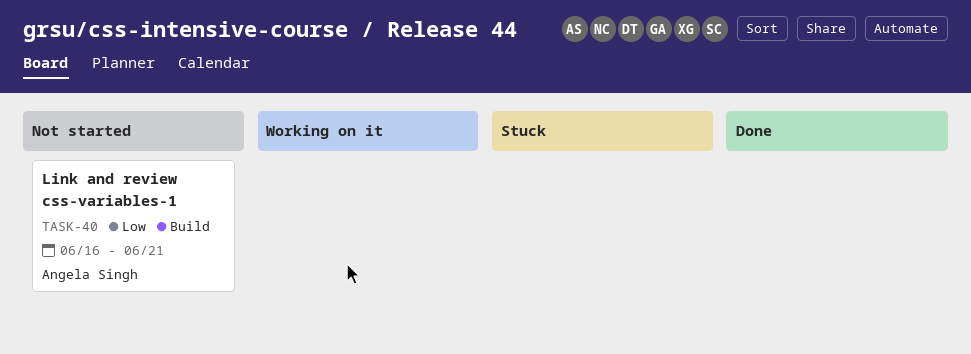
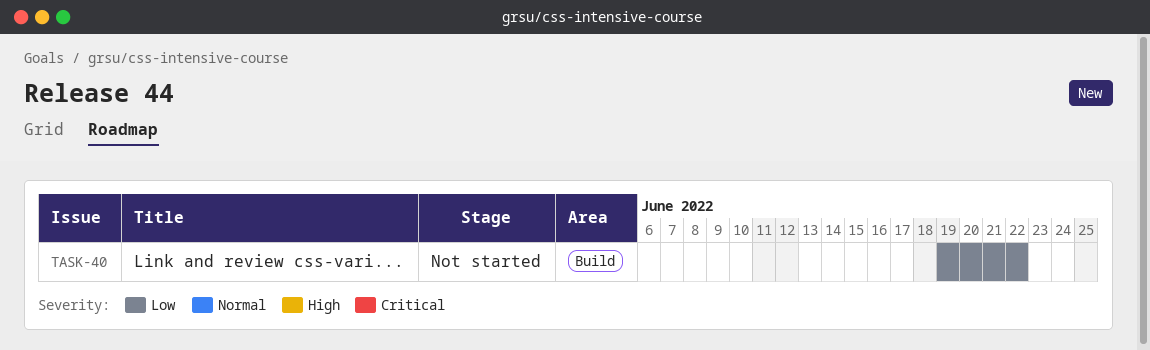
TASK-40, start: Jun 16 -> Jun 19
TASK-40, due: Jun 21 -> Jun 22

